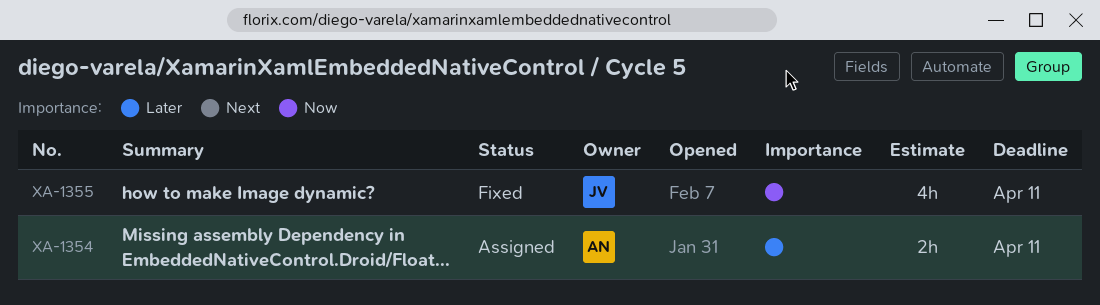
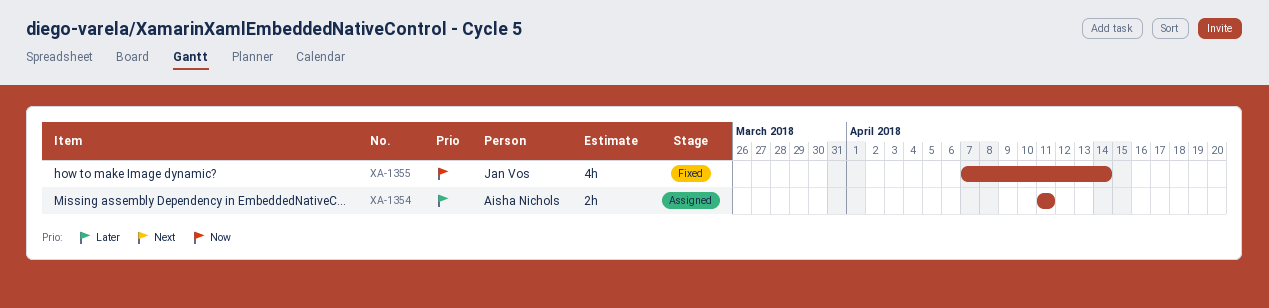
XA-1355, due: Apr 11 -> Apr 14

